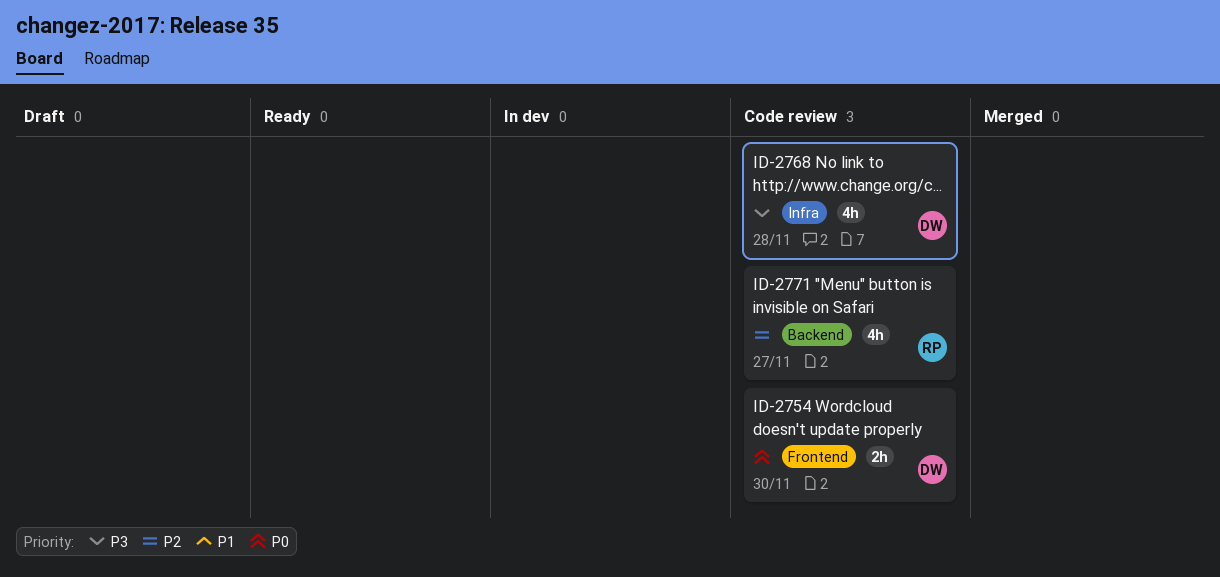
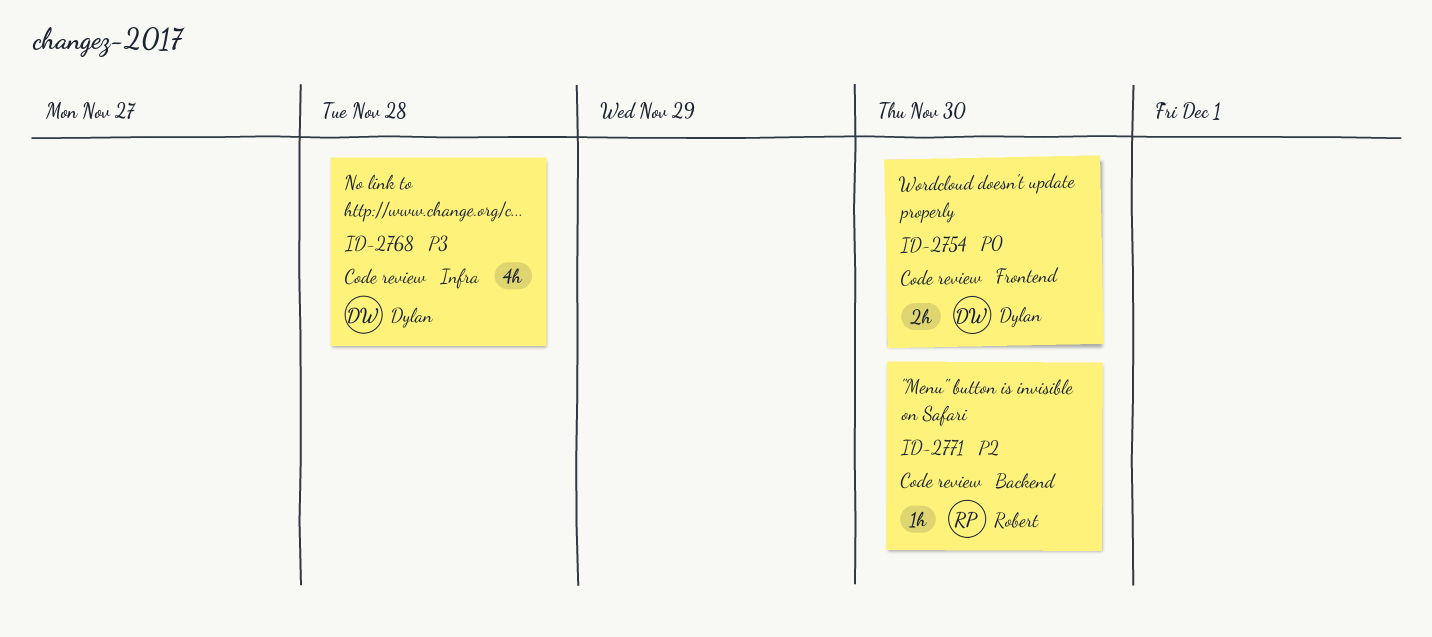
ID-2771, estimate: 4h -> 1h
ID-2771, due: Nov 27 -> Nov 30

